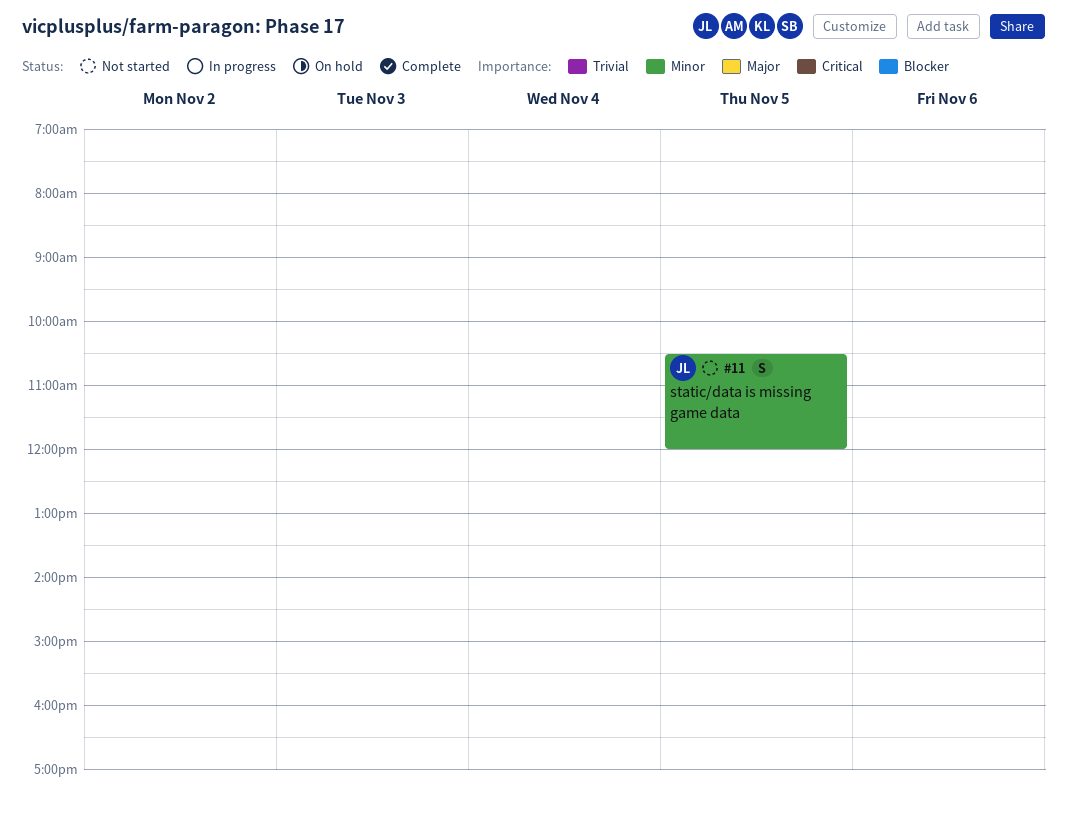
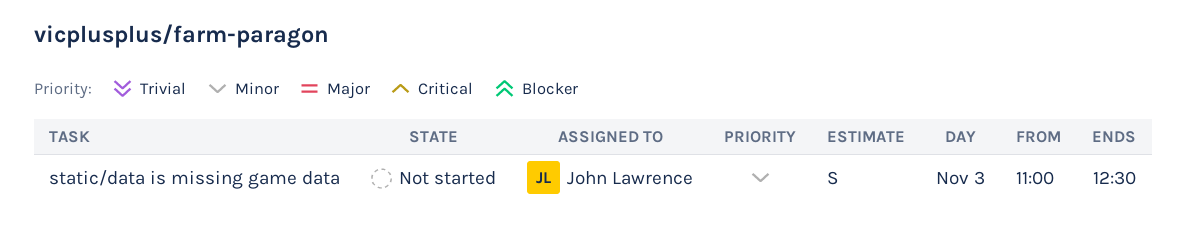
static/data is missing game data, day: Nov 5 -> Nov 3
static/data is missing game data, begins: 10:30 -> 11:00
static/data is missing game data, ends: 12:00 -> 12:30

